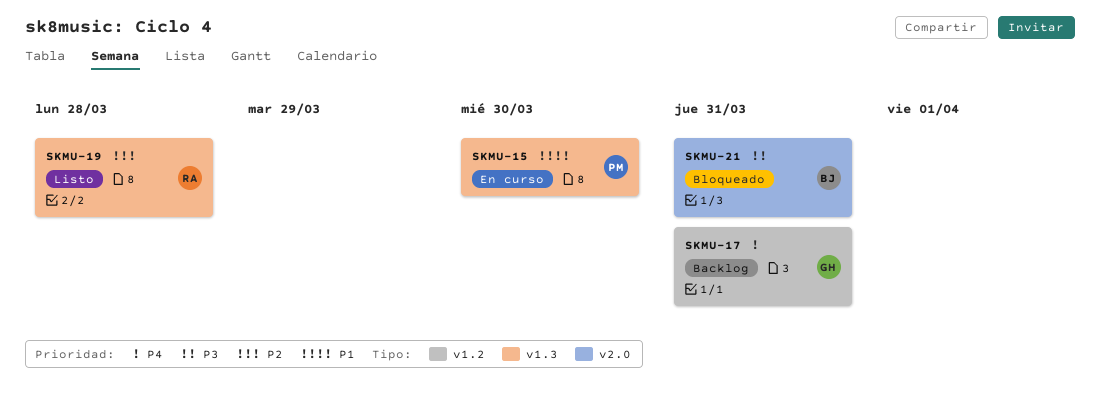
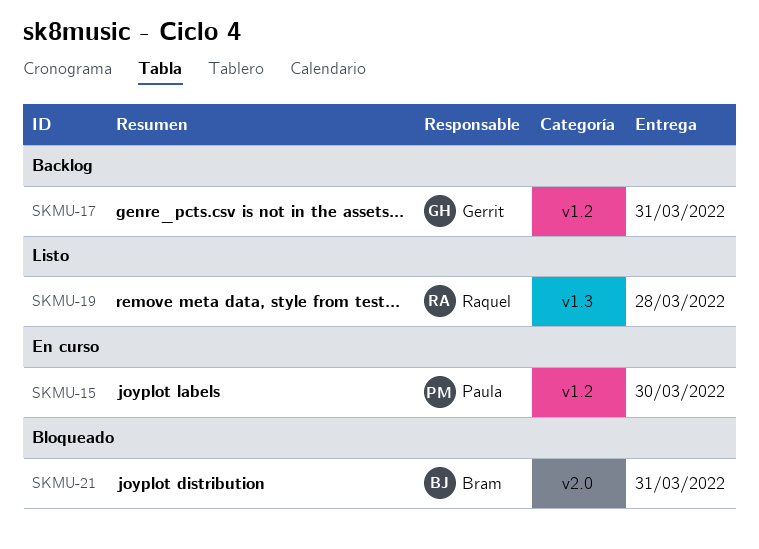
SKMU-15, label: v1.3 -> v1.2

